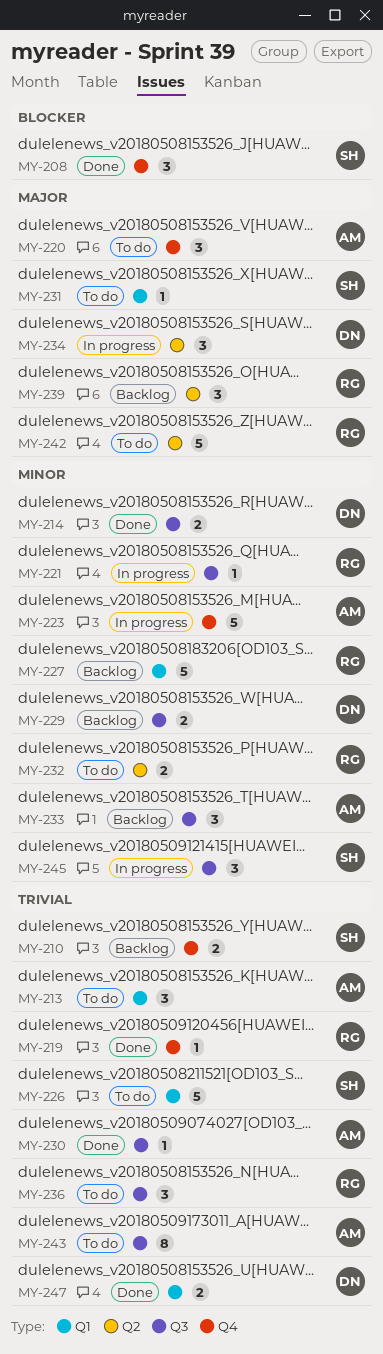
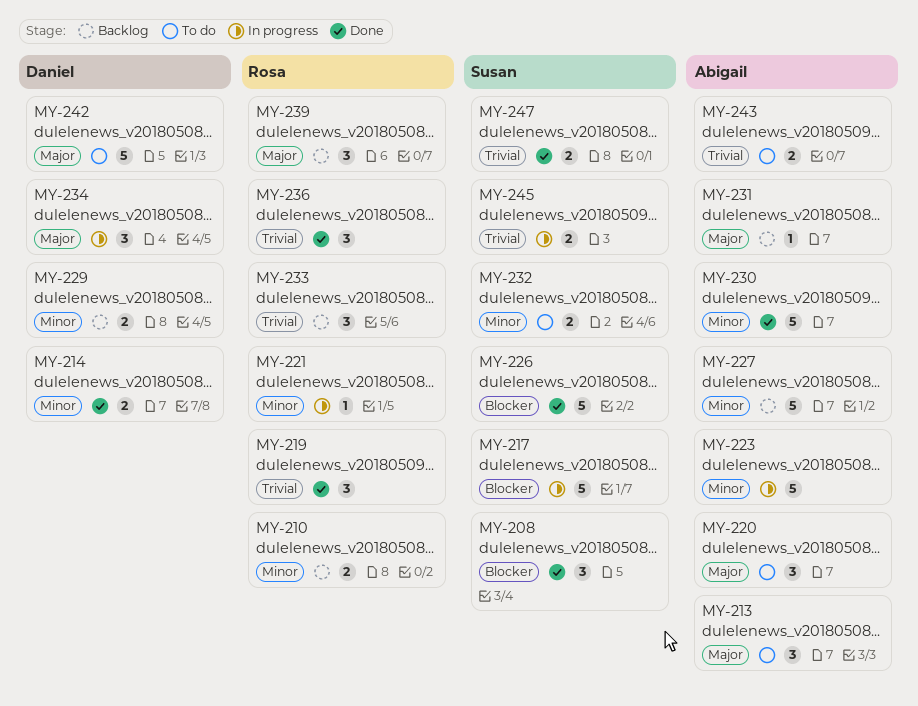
MY-210, owner: Susan -> Rosa
MY-210, priority: Trivial -> Minor
MY-213, priority: Trivial -> Major
MY-217: none -> present
MY-219, estimate: 1 -> 3
MY-226, status: To do -> Done
MY-226, priority: Trivial -> Blocker
MY-227, owner: Rosa -> Abigail
MY-230, priority: Trivial -> Minor
MY-230, estimate: 1 -> 5
MY-231, status: To do -> Backlog
MY-231, owner: Susan -> Abigail
MY-232, owner: Rosa -> Susan
MY-233, owner: Abigail -> Rosa
MY-233, priority: Minor -> Trivial
MY-236, status: To do -> Done
MY-242, owner: Rosa -> Daniel
MY-243, estimate: 8 -> 2
MY-245, priority: Minor -> Trivial
MY-245, estimate: 3 -> 2
MY-247, owner: Daniel -> Susan

